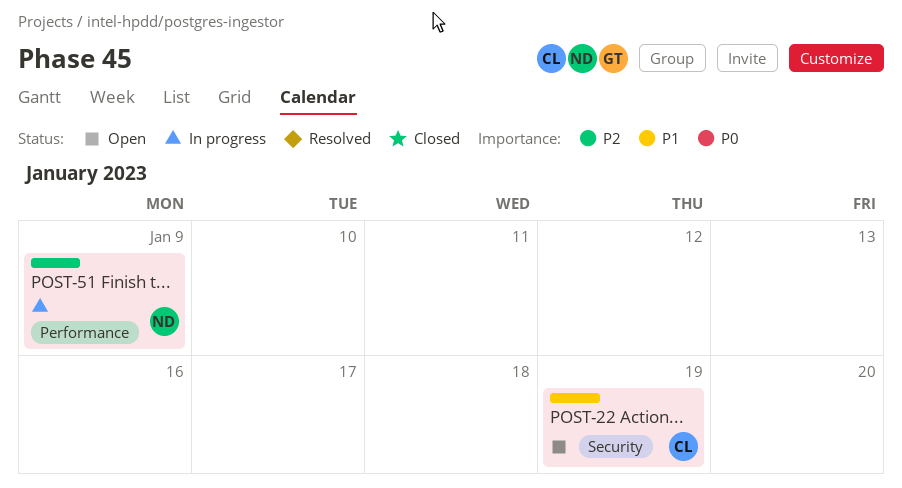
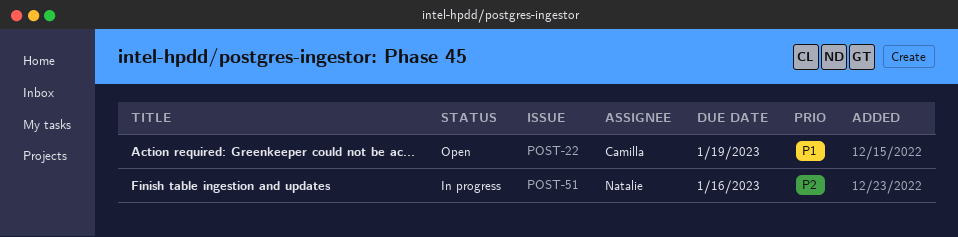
POST-51, due: Jan 9 -> Jan 16

